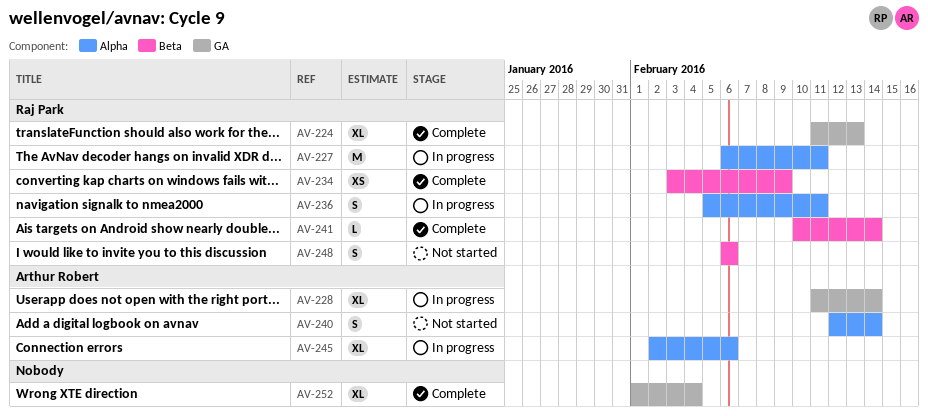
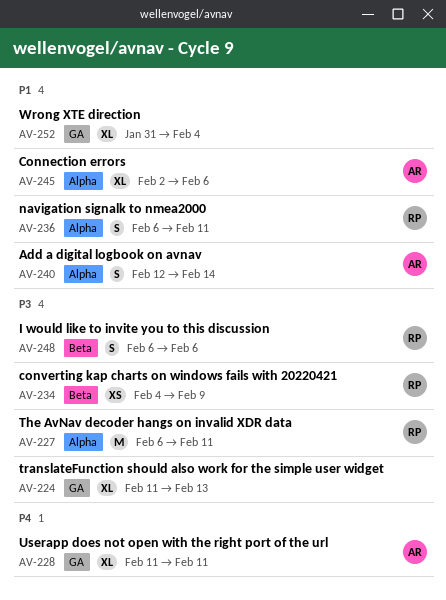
AV-224, owner: Raj Park -> none
AV-228, due: Feb 14 -> Feb 11
AV-234, start: Feb 3 -> Feb 4
AV-236, start: Feb 5 -> Feb 6
AV-241: present -> none
AV-252, start: Feb 1 -> Jan 31

